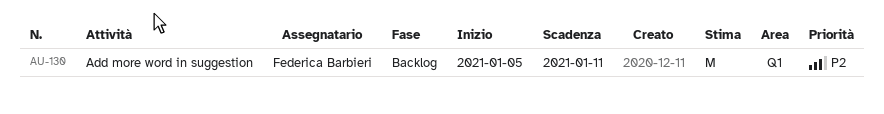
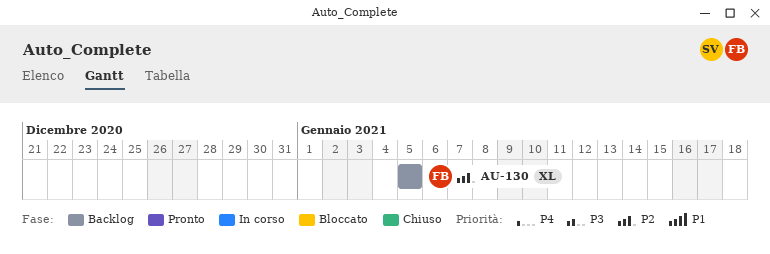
AU-130, estimate: M -> XL
AU-130, due: Jan 11 -> Jan 5

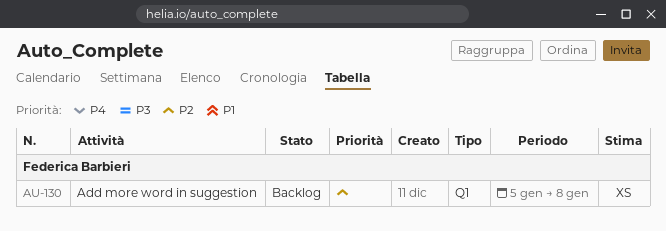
AU-130, estimate: XL -> XS
AU-130, due: Jan 5 -> Jan 8

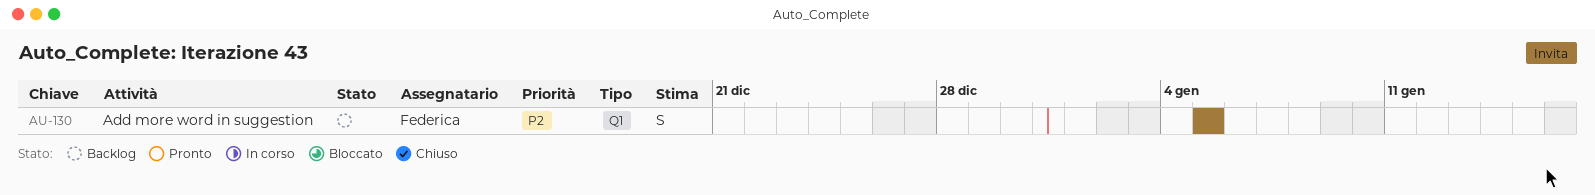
AU-130, estimate: XS -> S
AU-130, due: Jan 8 -> Jan 5

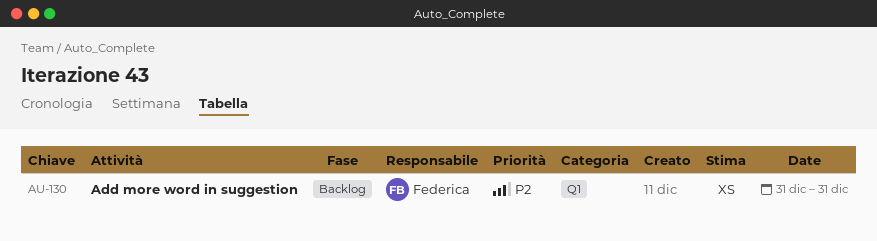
AU-130, estimate: S -> XS
AU-130, start: Jan 5 -> Dec 31
AU-130, due: Jan 5 -> Dec 31

